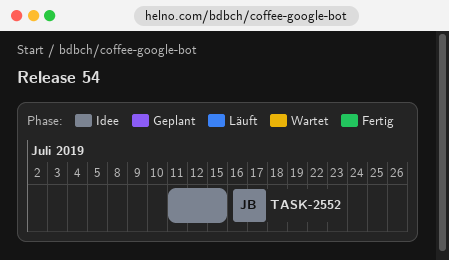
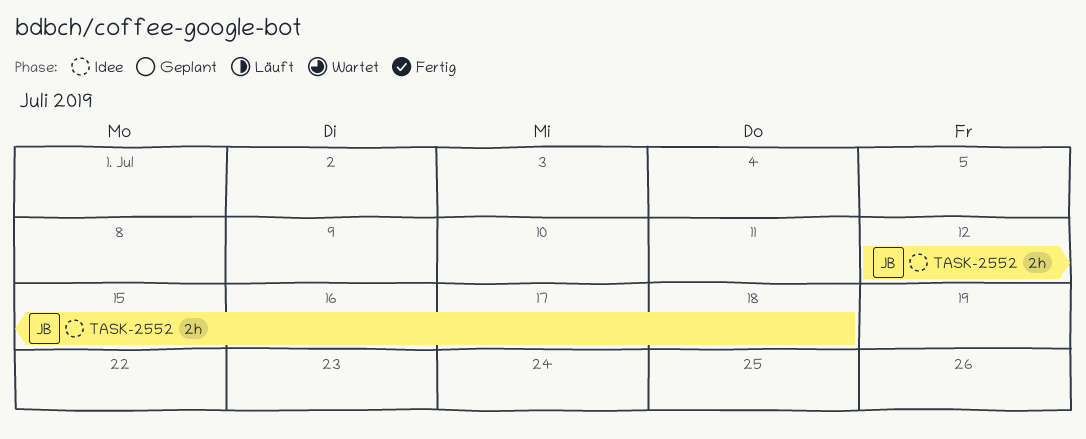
TASK-2552, start: Jul 11 -> Jul 12
TASK-2552, due: Jul 15 -> Jul 18

